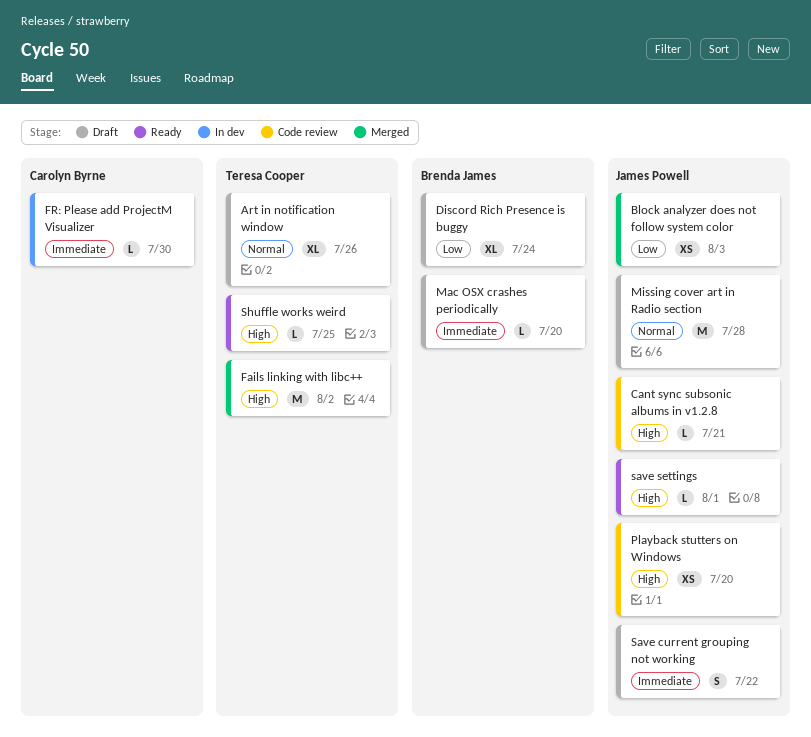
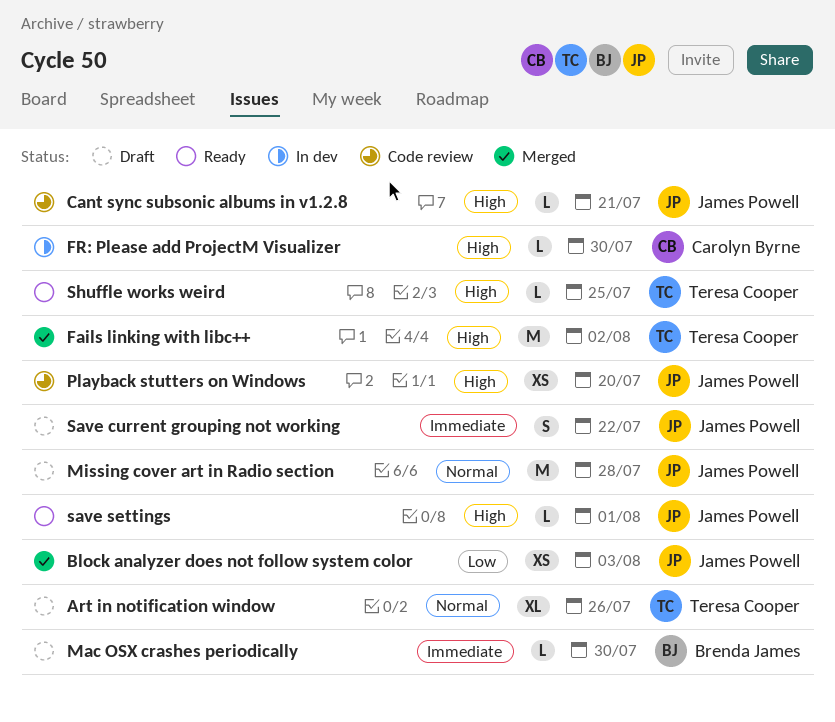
Discord Rich Presence is buggy: present -> none
FR: Please add ProjectM Visualizer, priority: Immediate -> High
Mac OSX crashes periodically, due: Jul 20 -> Jul 30

